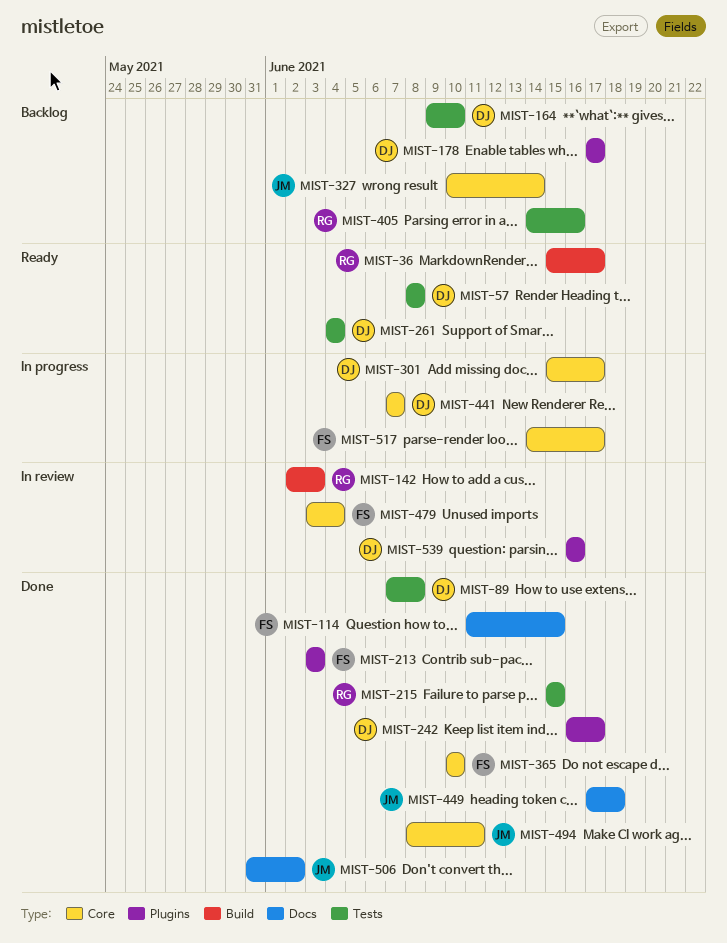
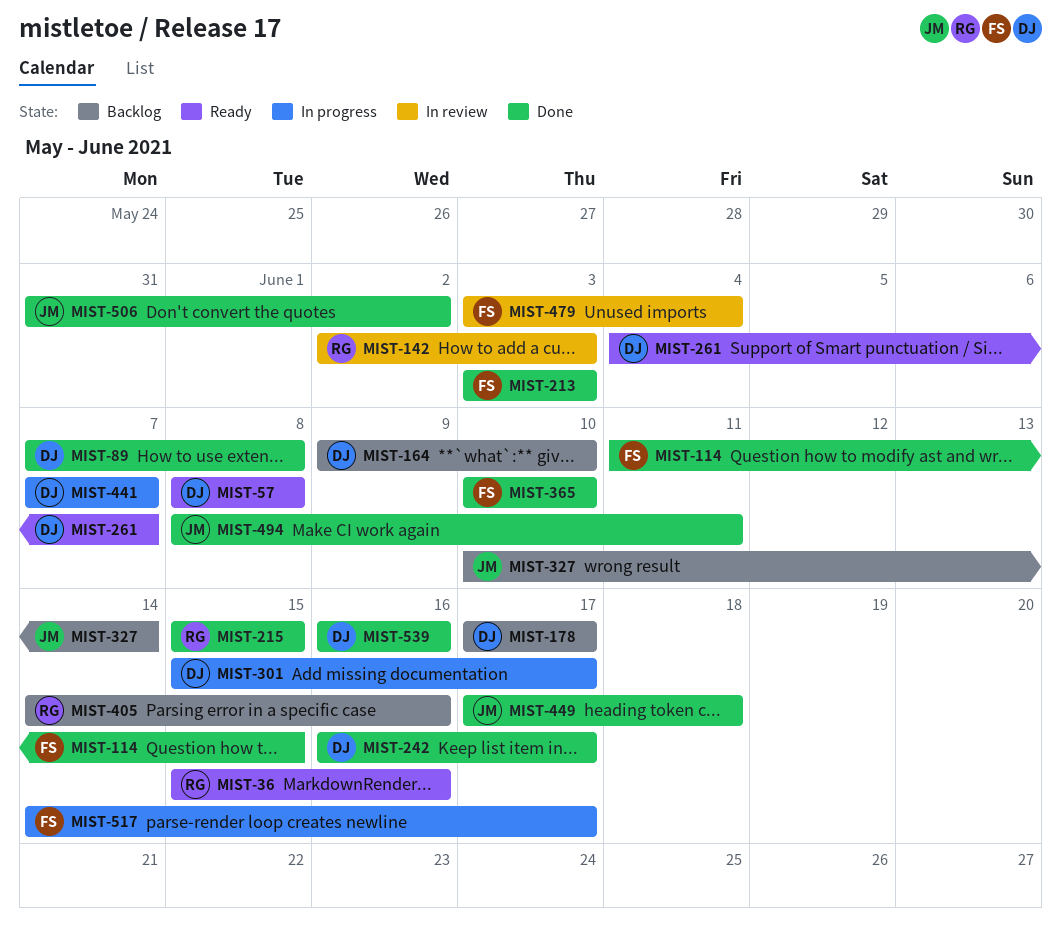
MIST-36, due: Jun 17 -> Jun 16
MIST-261, due: Jun 4 -> Jun 7
MIST-539, status: In review -> Done

